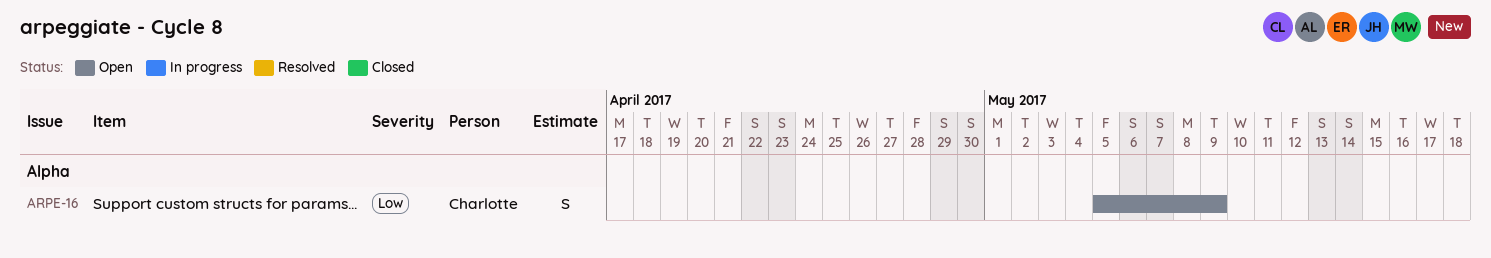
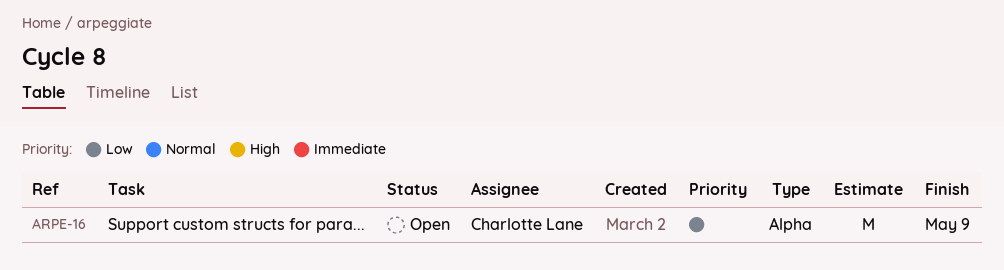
ARPE-16, estimate: S -> M

